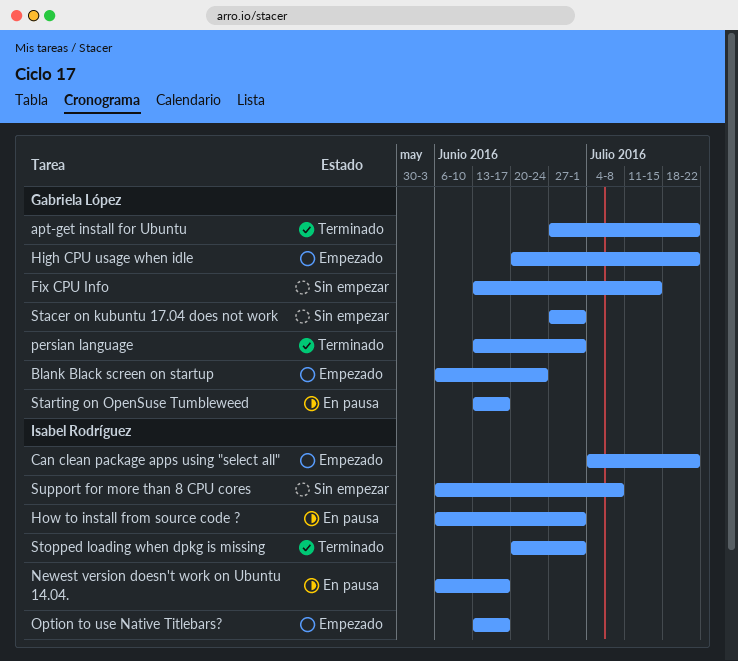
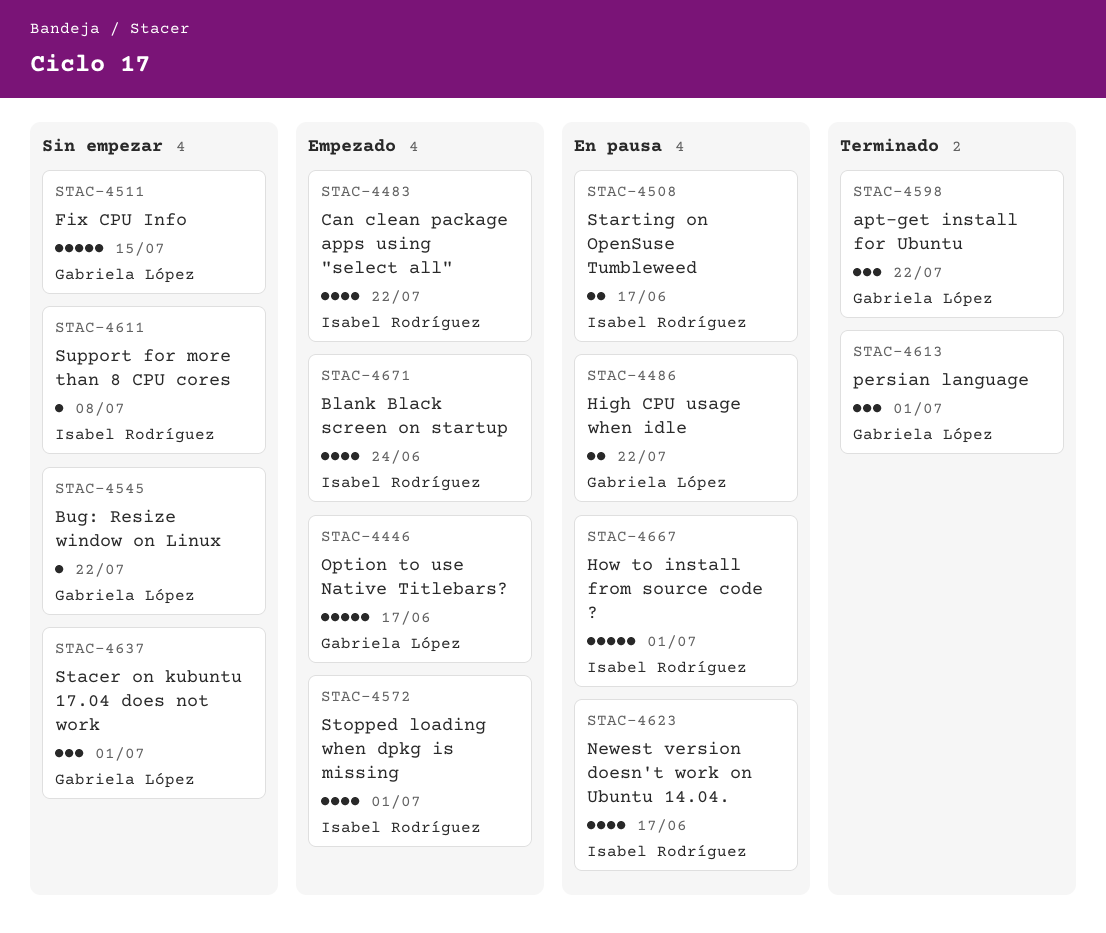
Blank Black screen on startup, owner: Gabriela López -> Isabel Rodríguez
Bug: Resize window on Linux: none -> present
High CPU usage when idle, status: Empezado -> En pausa
Option to use Native Titlebars?, owner: Isabel Rodríguez -> Gabriela López
Starting on OpenSuse Tumbleweed, owner: Gabriela López -> Isabel Rodríguez
Stopped loading when dpkg is missing, status: Terminado -> Empezado

